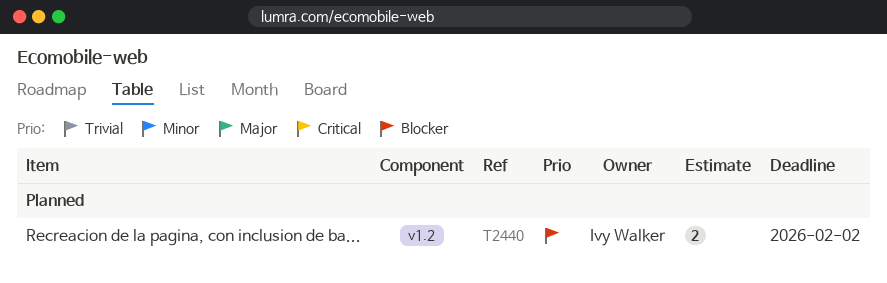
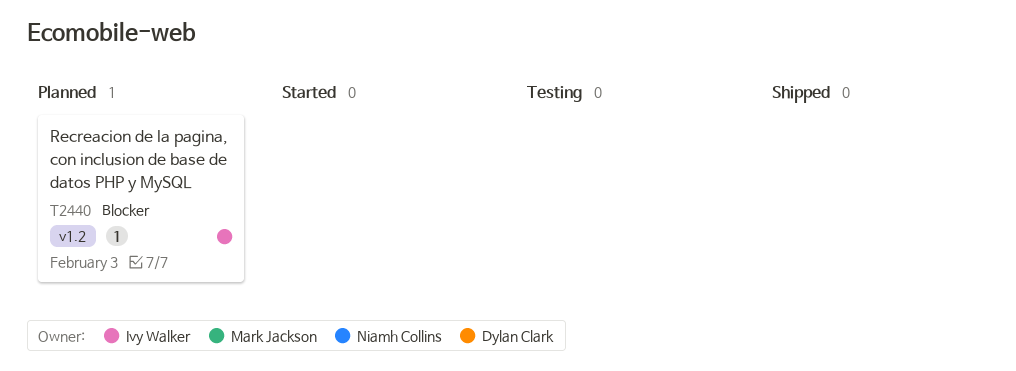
T2440, estimate: 2 -> 1
T2440, due: Feb 2 -> Feb 3

